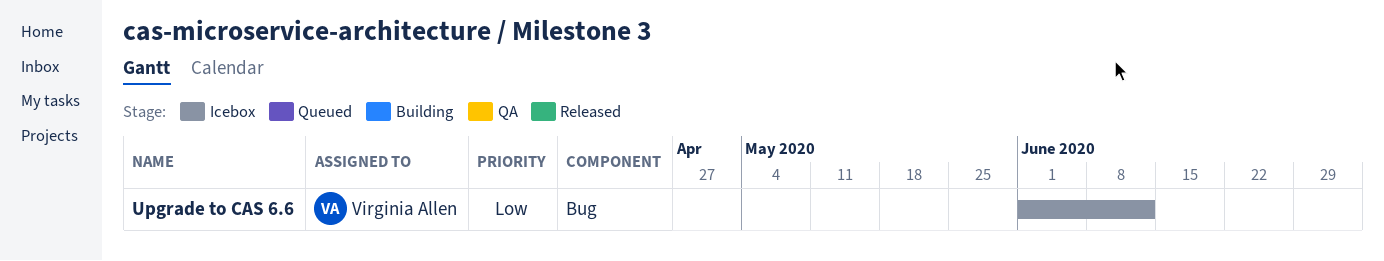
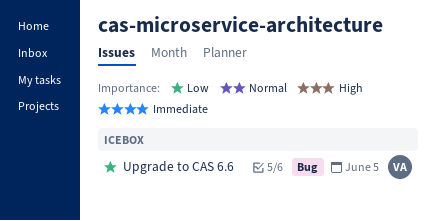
Upgrade to CAS 6.6, due: Jun 12 -> Jun 5

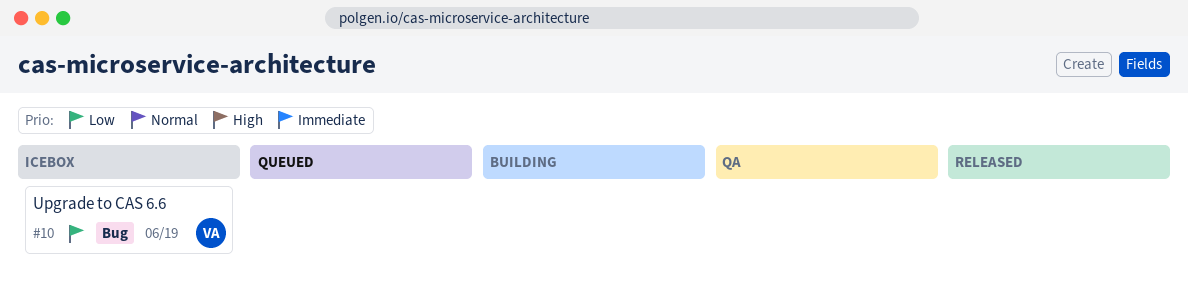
Upgrade to CAS 6.6, due: Jun 5 -> Jun 19

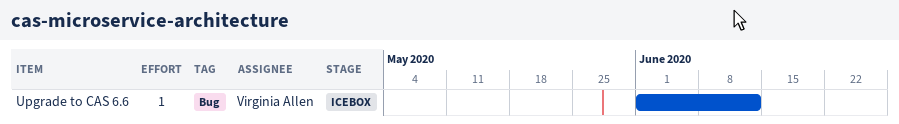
Upgrade to CAS 6.6, due: Jun 19 -> Jun 12

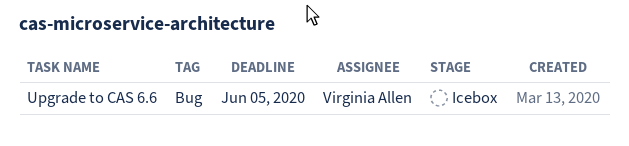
Upgrade to CAS 6.6, due: Jun 12 -> Jun 5

